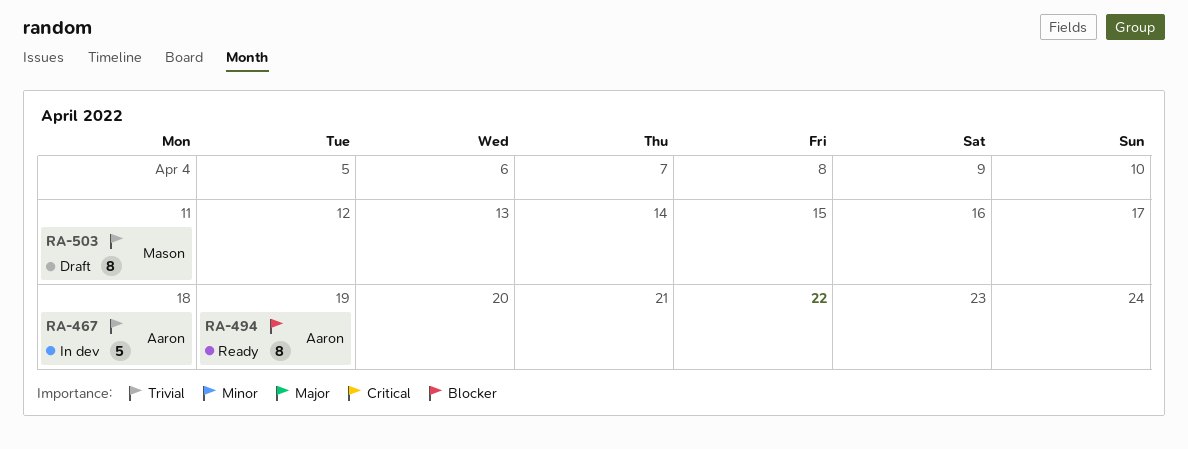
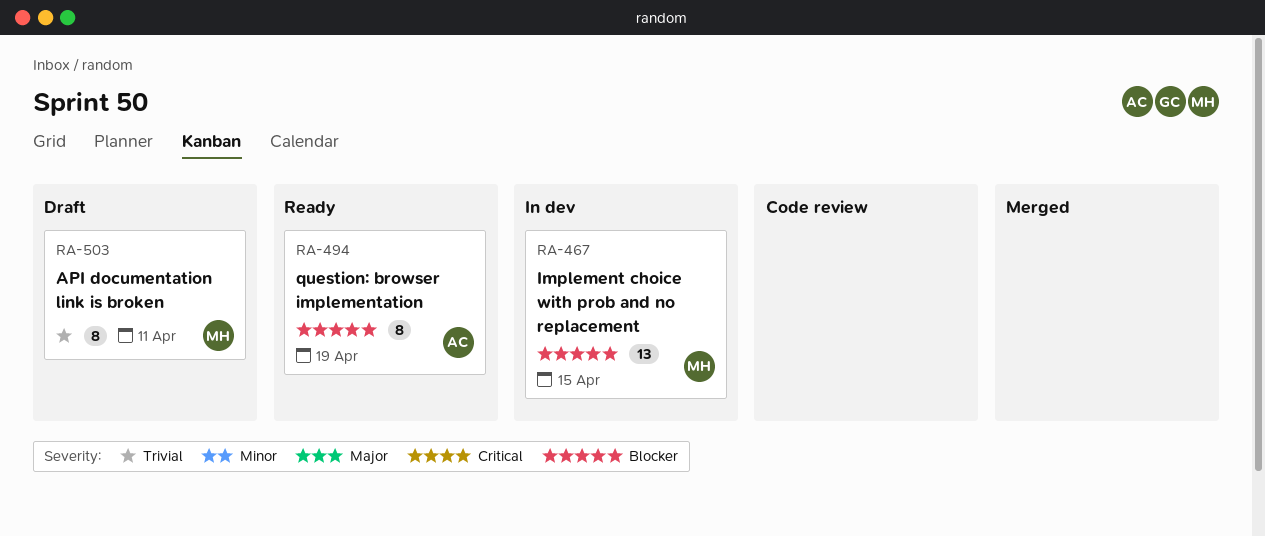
RA-467, owner: Aaron -> Mason
RA-467, priority: Trivial -> Blocker
RA-467, estimate: 5 -> 13
RA-467, due: Apr 18 -> Apr 15

